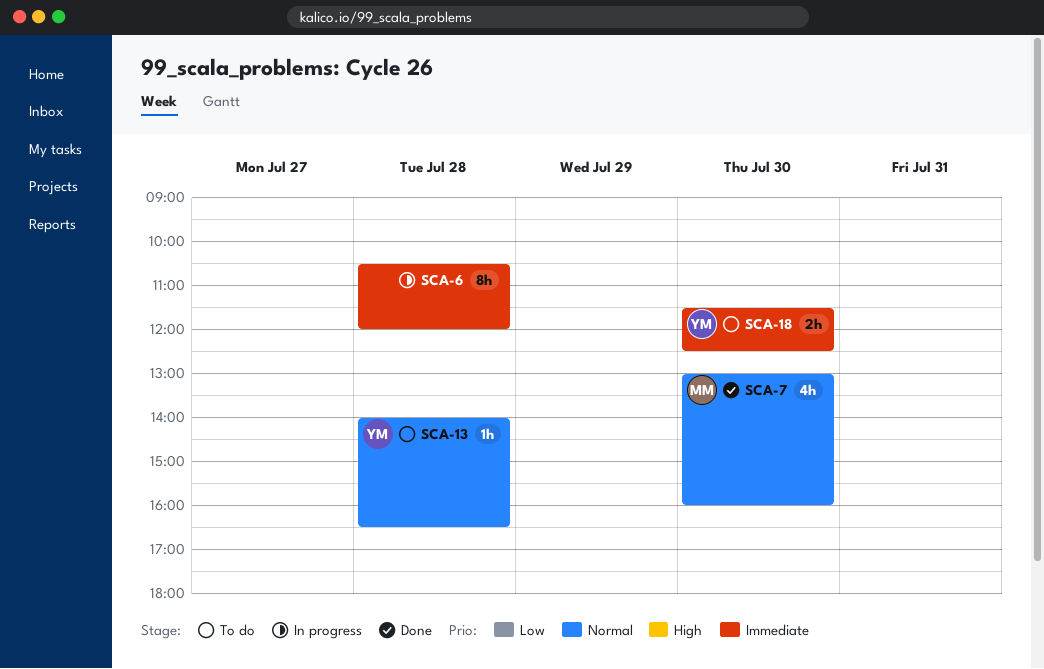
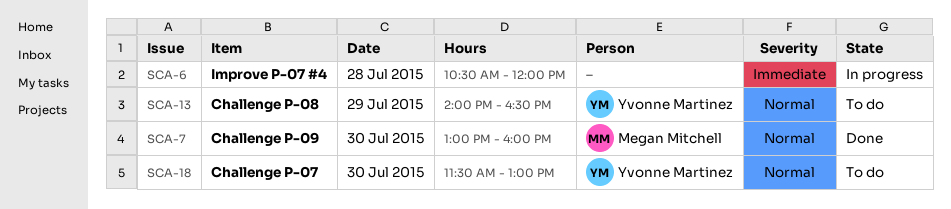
SCA-13, day: Jul 28 -> Jul 29
SCA-18, priority: Immediate -> Normal
SCA-18, ends: 12:30 -> 13:00

